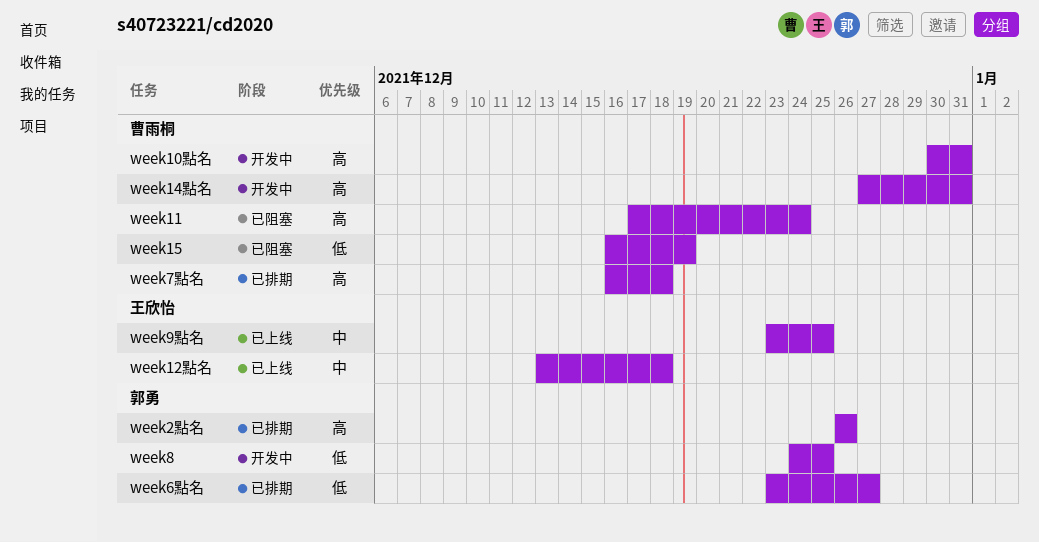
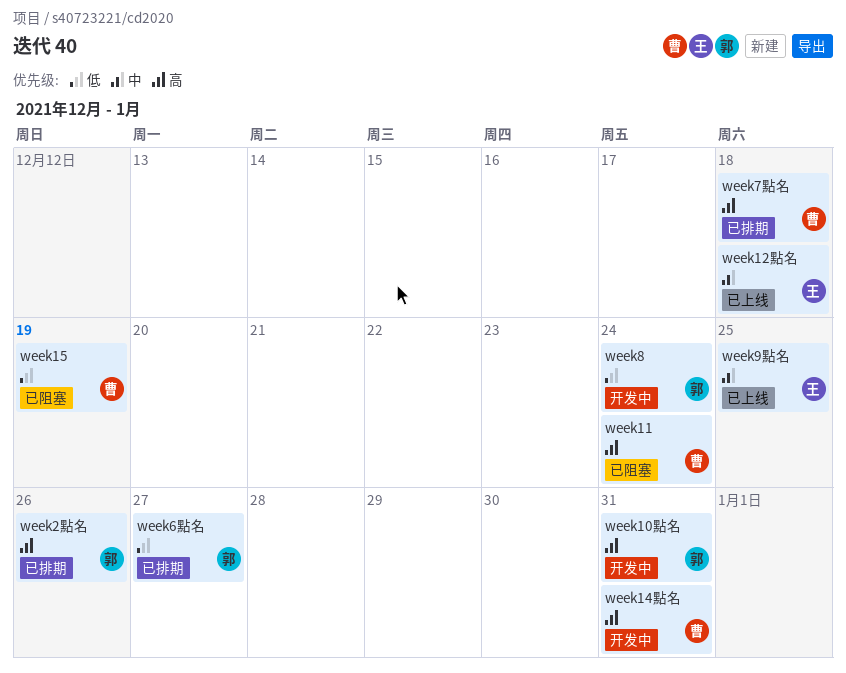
week10點名, owner: 曹雨桐 -> 郭勇
week8, due: Dec 25 -> Dec 24

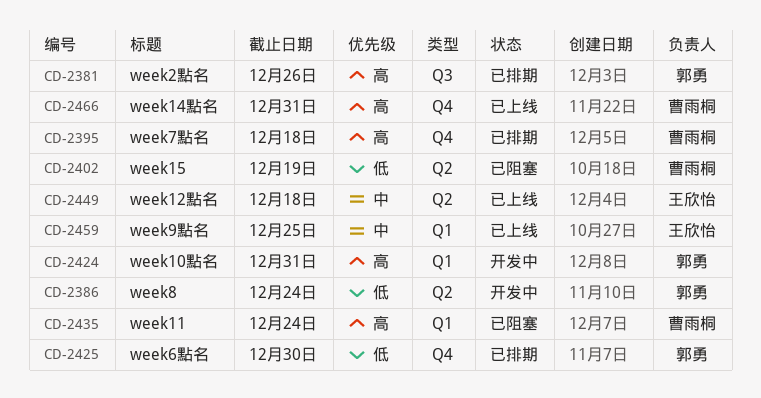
week14點名, status: 开发中 -> 已上线
week6點名, due: Dec 27 -> Dec 30

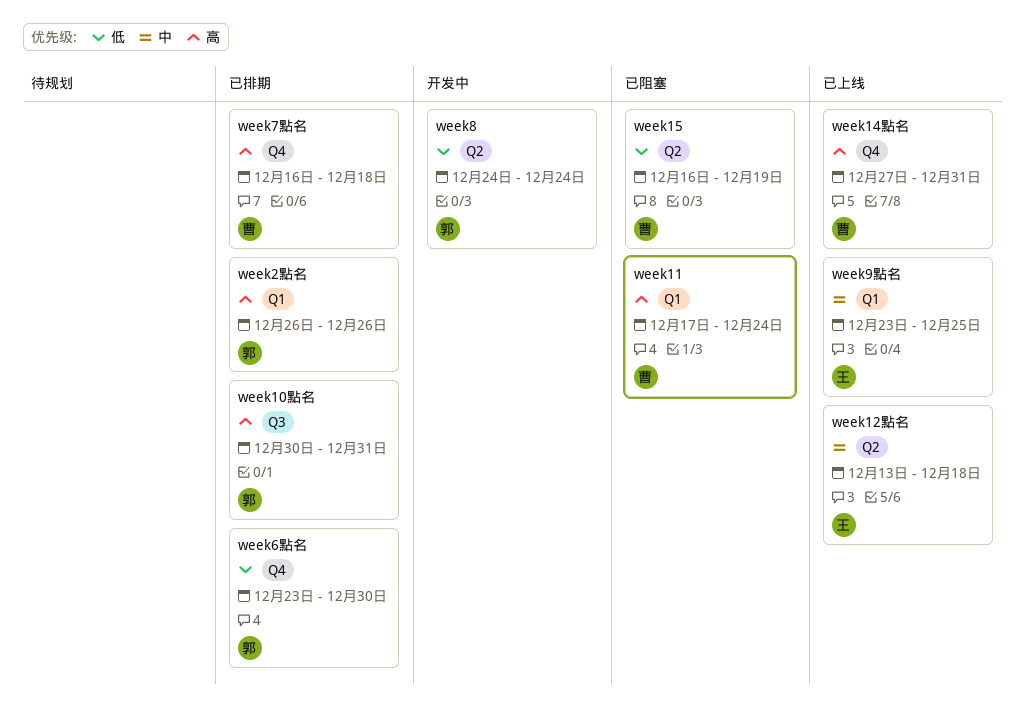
week10點名, status: 开发中 -> 已排期
week10點名, label: Q1 -> Q3
week2點名, label: Q3 -> Q1

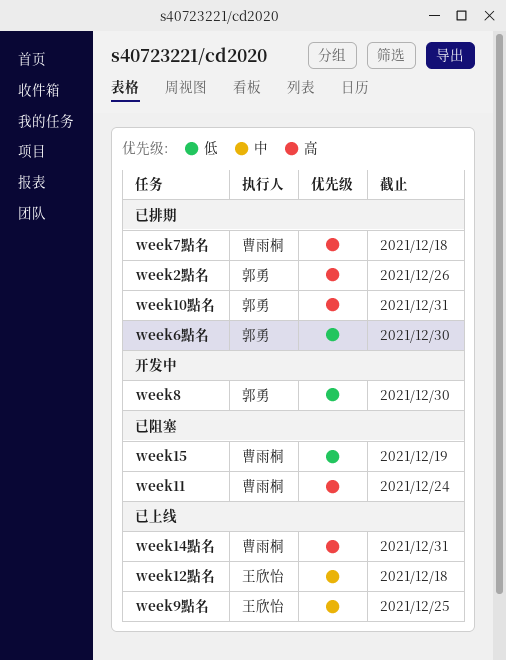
week8, due: Dec 24 -> Dec 30

